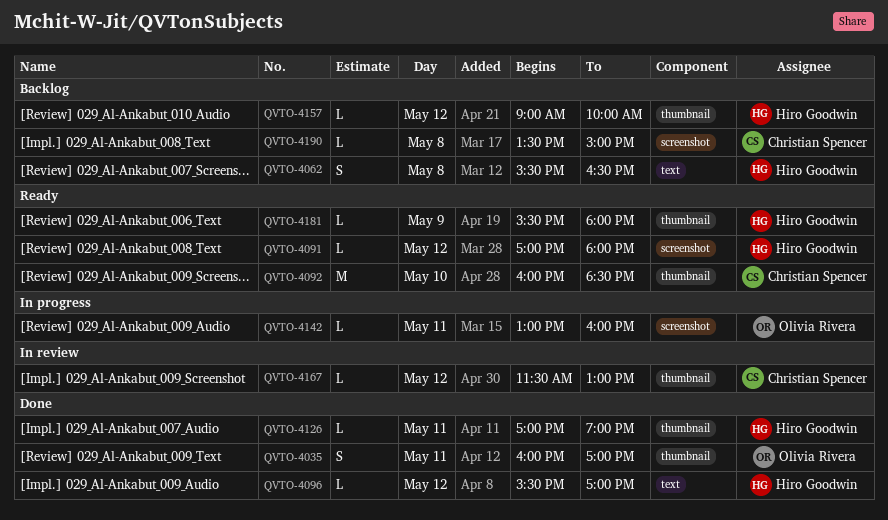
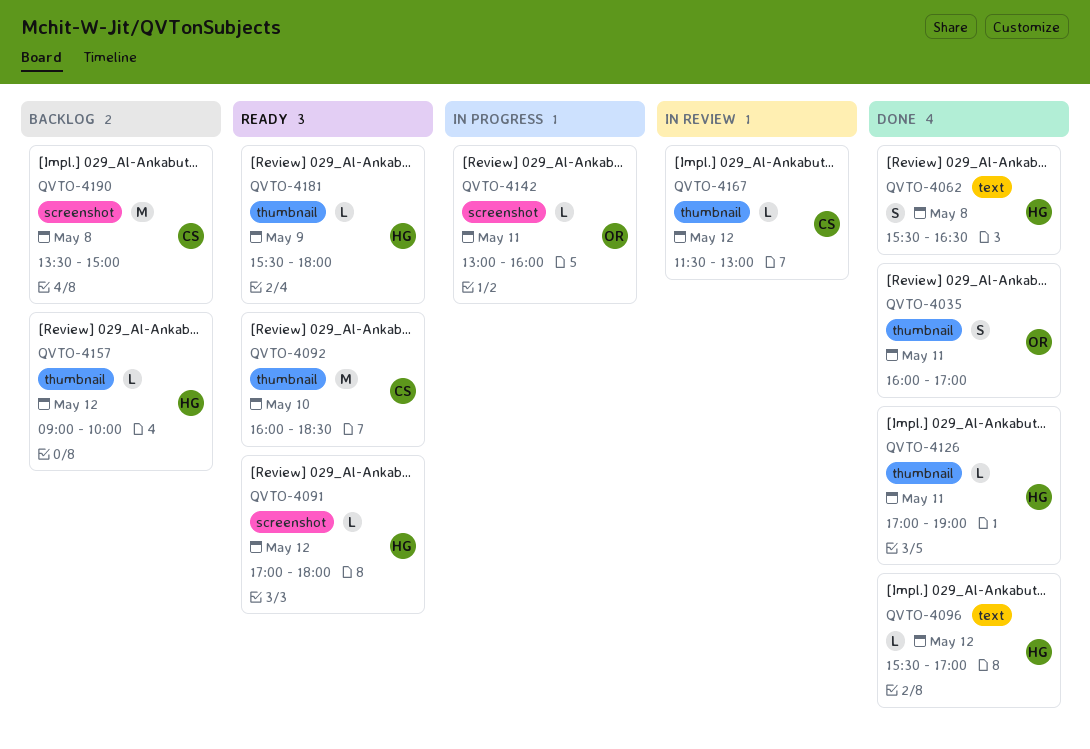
QVTO-4062, status: Backlog -> Done
QVTO-4190, estimate: L -> M

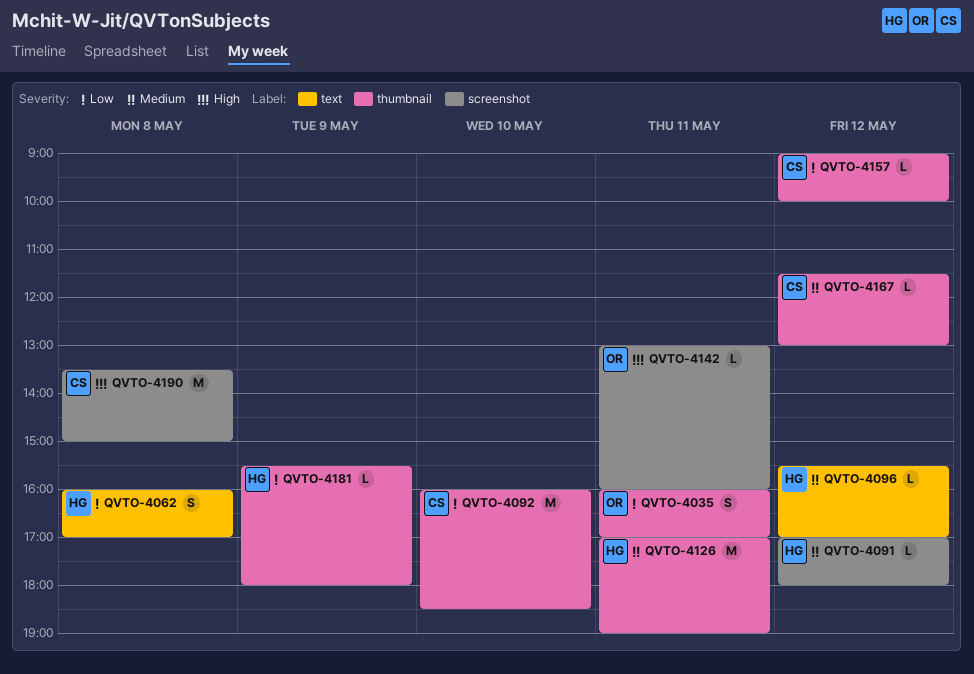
QVTO-4062, begins: 15:30 -> 16:00
QVTO-4062, ends: 16:30 -> 17:00
QVTO-4126, estimate: L -> M
QVTO-4157, owner: HG -> CS

